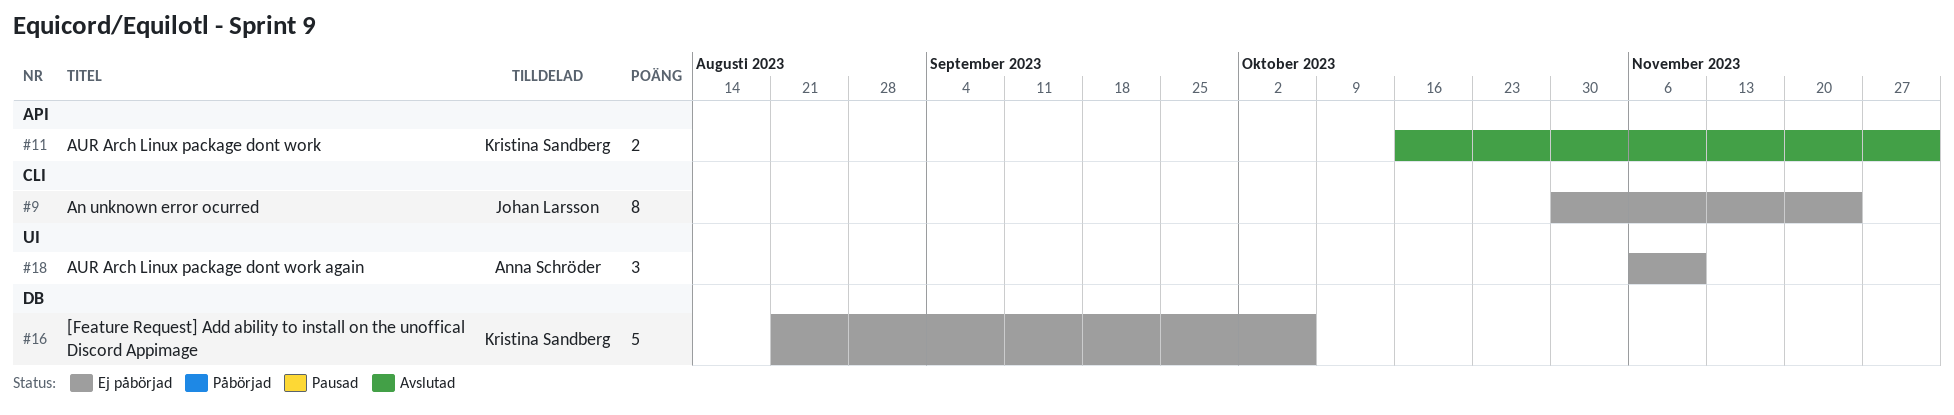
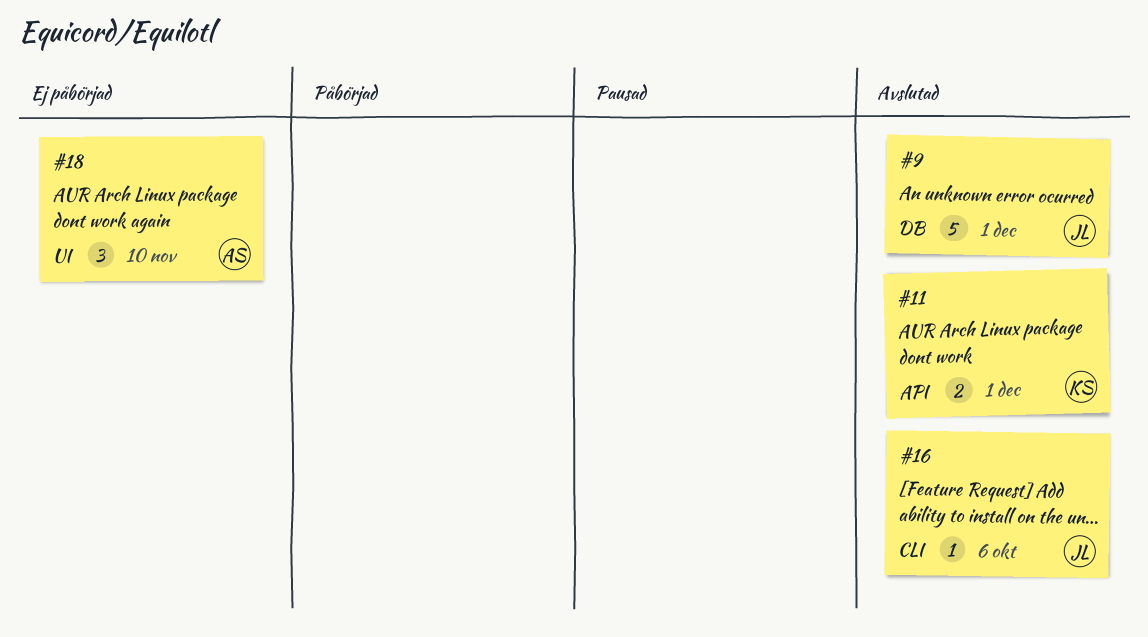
#9, status: Ej påbörjad -> Avslutad
#9, label: CLI -> DB
#9, estimate: 8 -> 5
#9, due: Nov 24 -> Dec 1
#16, status: Ej påbörjad -> Avslutad
#16, owner: Kristina Sandberg -> Johan Larsson
#16, label: DB -> CLI
#16, estimate: 5 -> 1

